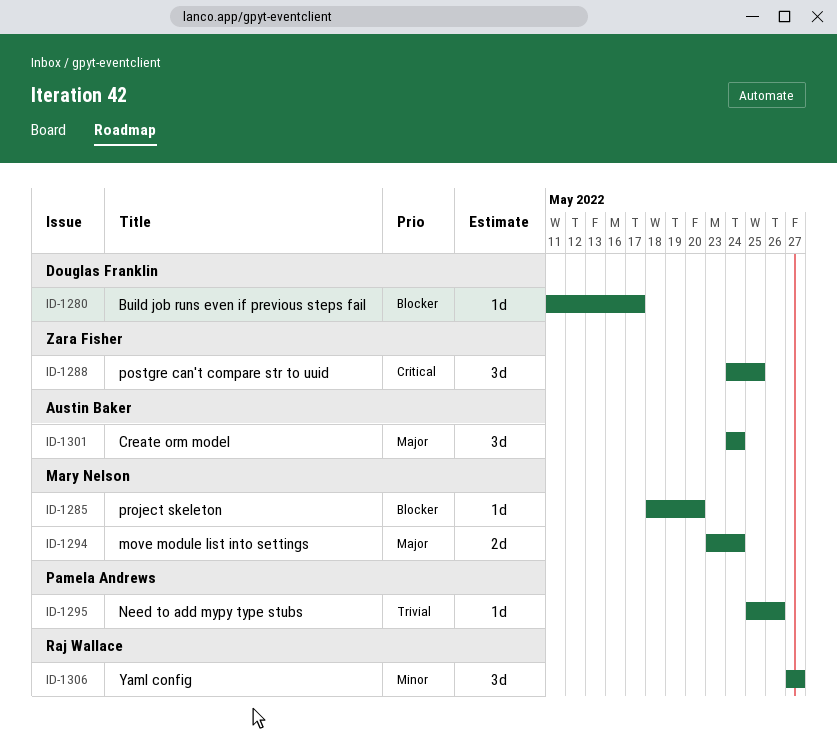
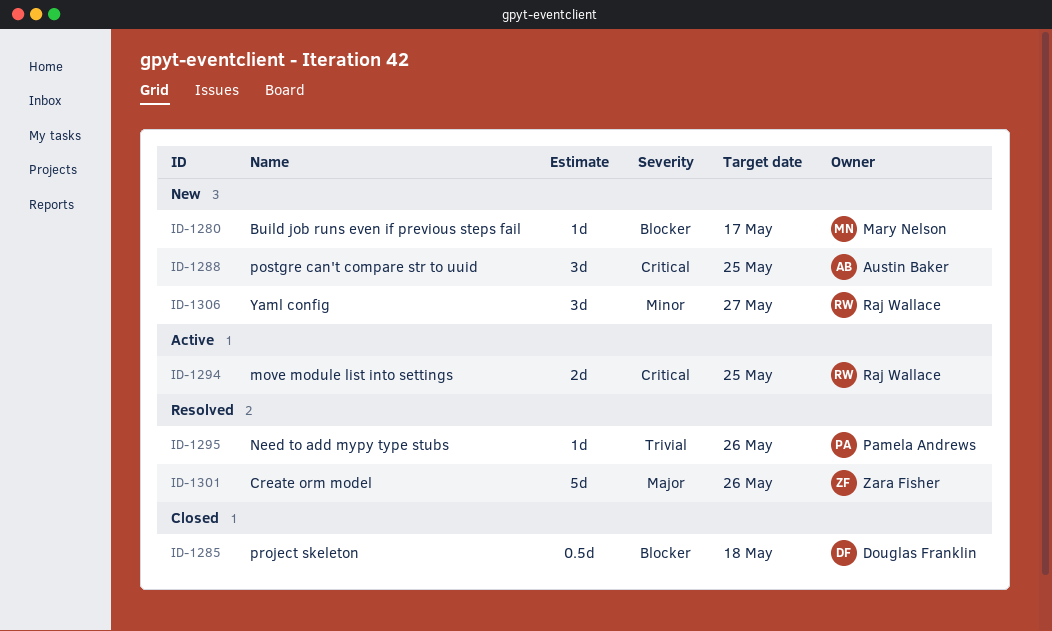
ID-1280, owner: Douglas Franklin -> Mary Nelson
ID-1285, owner: Mary Nelson -> Douglas Franklin
ID-1285, estimate: 1d -> 0.5d
ID-1285, due: May 20 -> May 18
ID-1288, owner: Zara Fisher -> Austin Baker
ID-1294, owner: Mary Nelson -> Raj Wallace
ID-1294, priority: Major -> Critical
ID-1294, due: May 24 -> May 25
ID-1301, owner: Austin Baker -> Zara Fisher
ID-1301, estimate: 3d -> 5d
ID-1301, due: May 24 -> May 26

